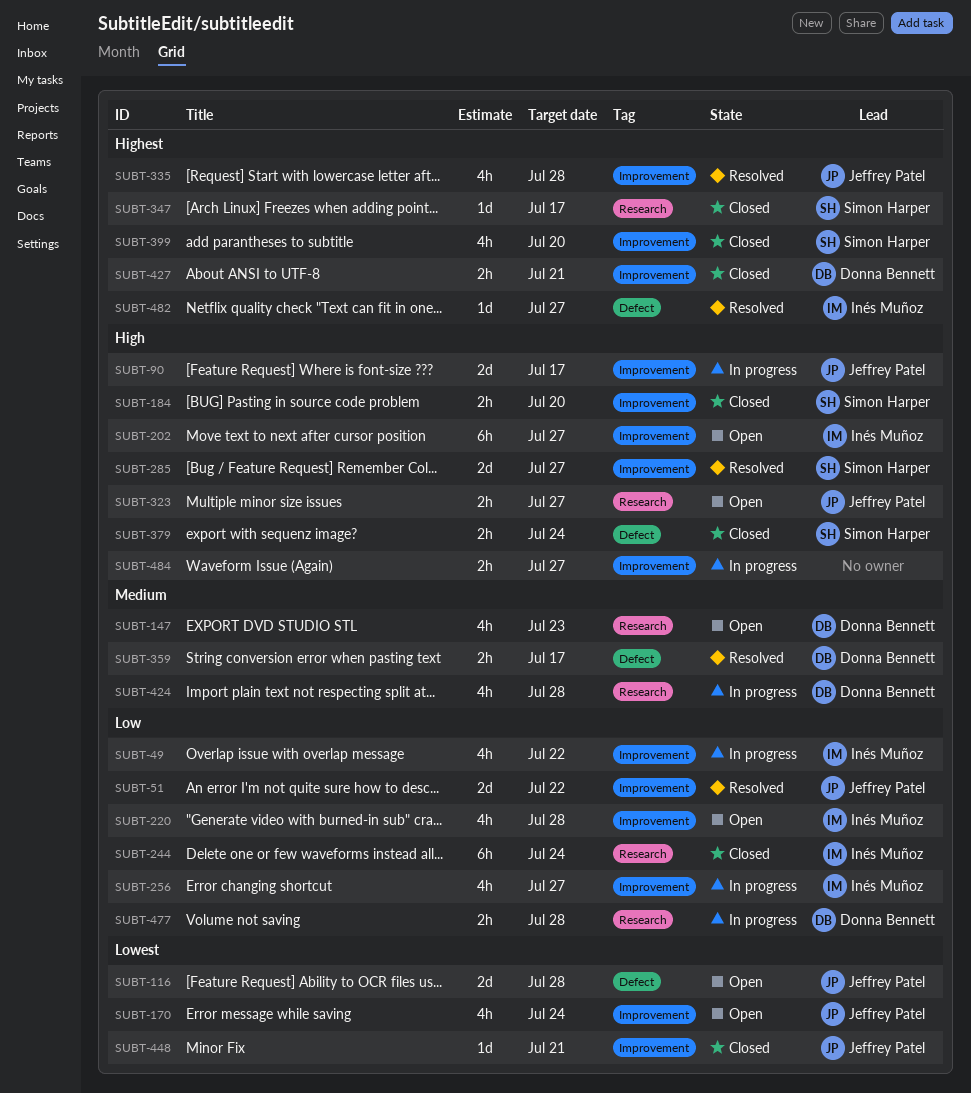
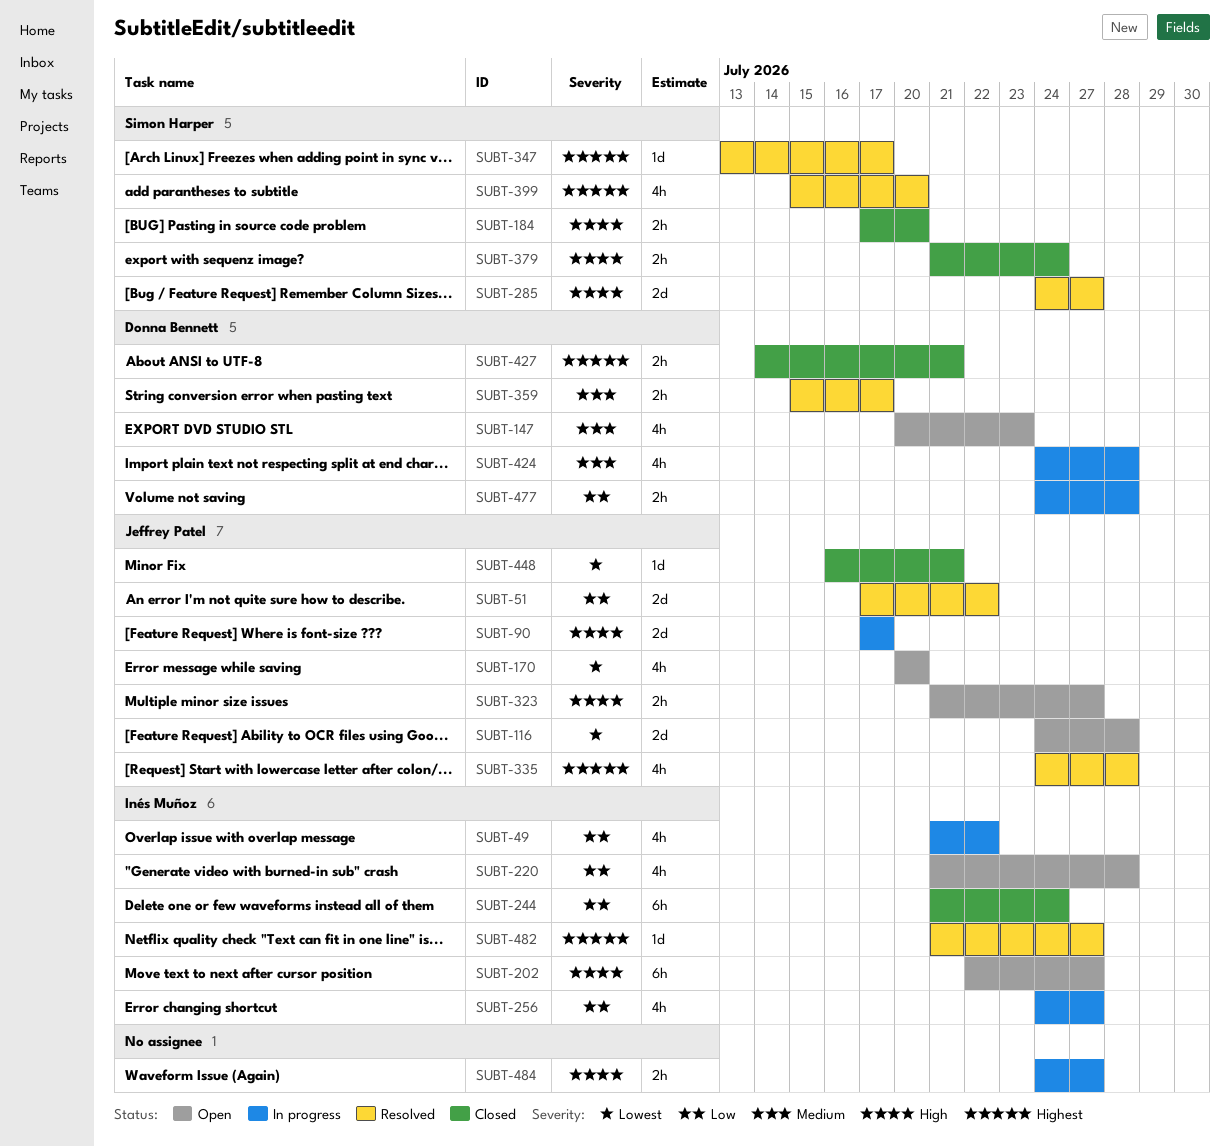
SUBT-170, due: Jul 24 -> Jul 20
SUBT-347, status: Closed -> Resolved
SUBT-399, status: Closed -> Resolved

